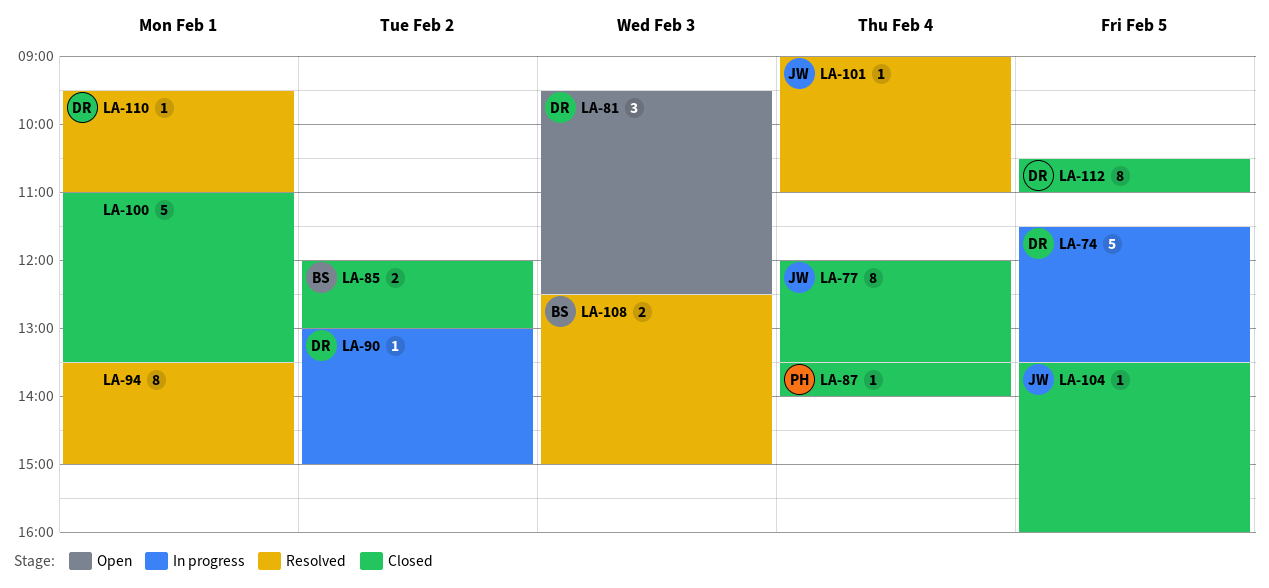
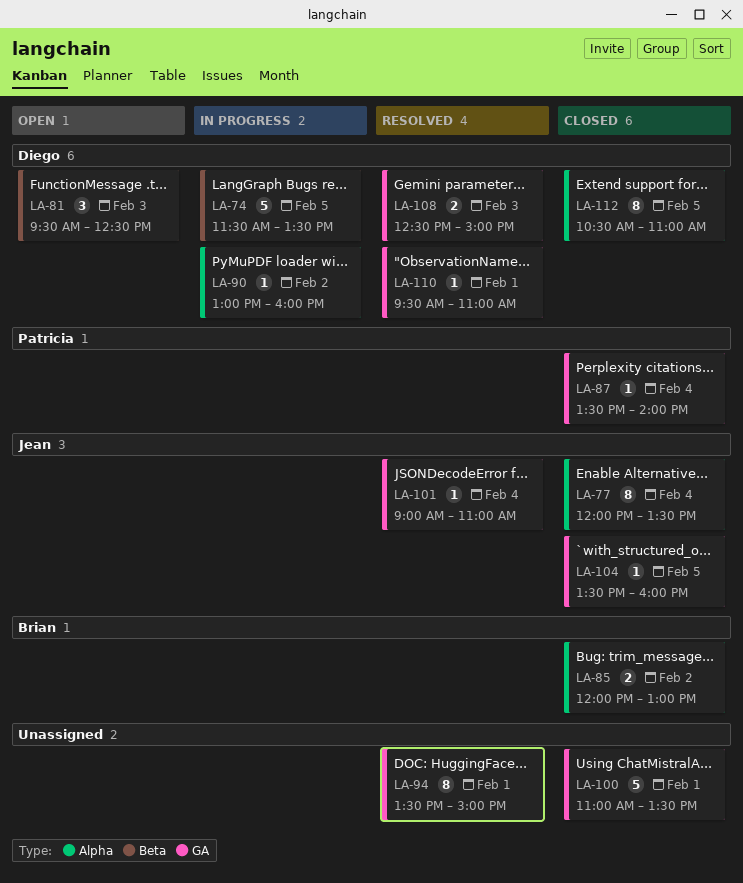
LA-90, ends: 15:00 -> 16:00
LA-108, owner: Brian -> Diego

